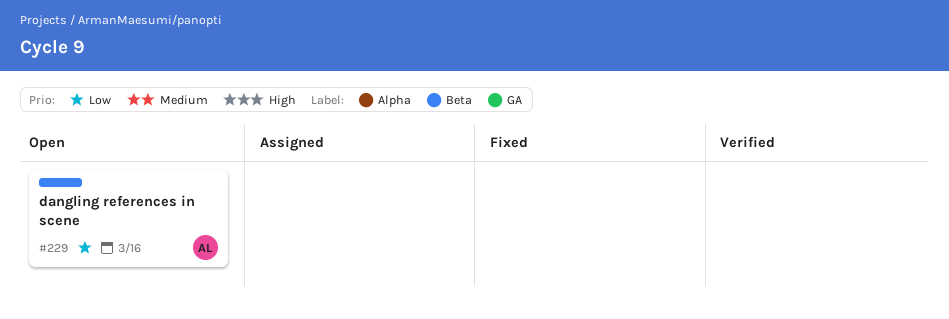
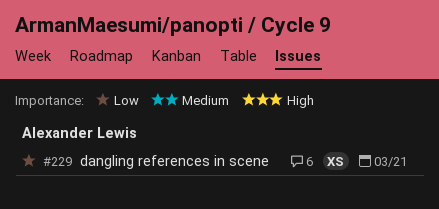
#229, due: Mar 16 -> Mar 21

